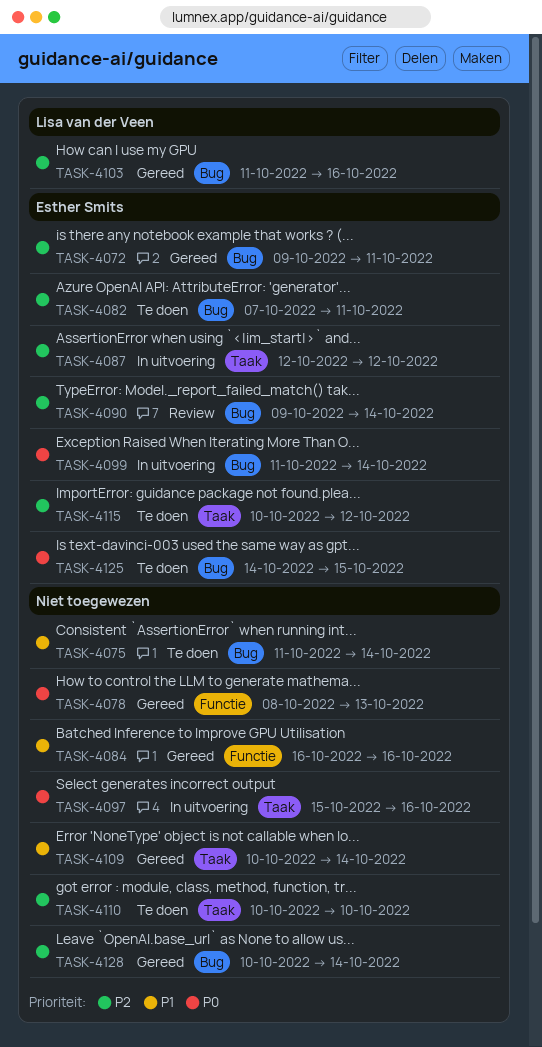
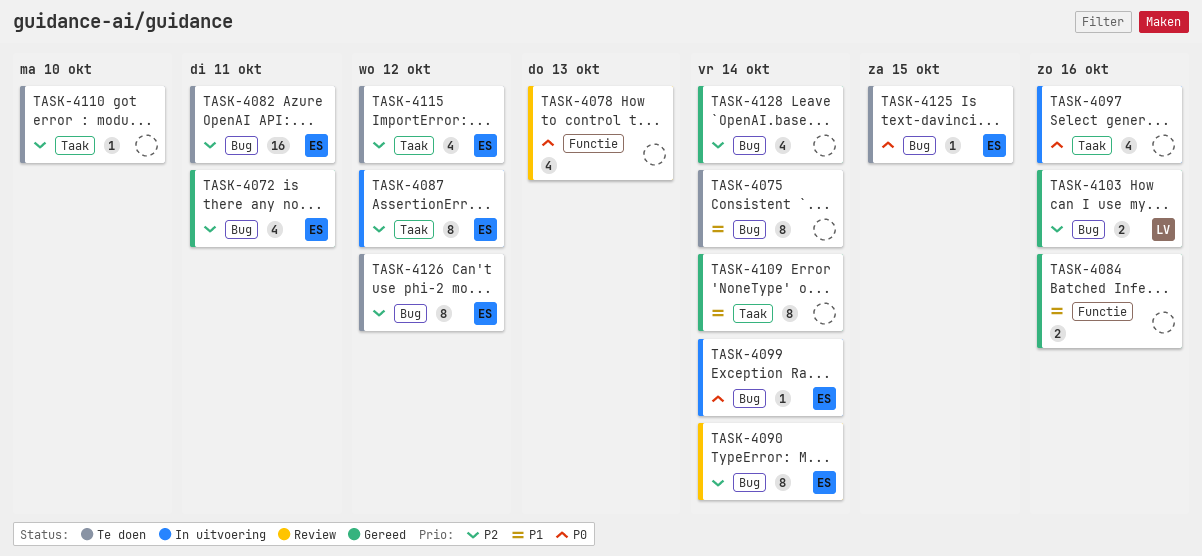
TASK-4078, status: Gereed -> Review
TASK-4126: none -> present

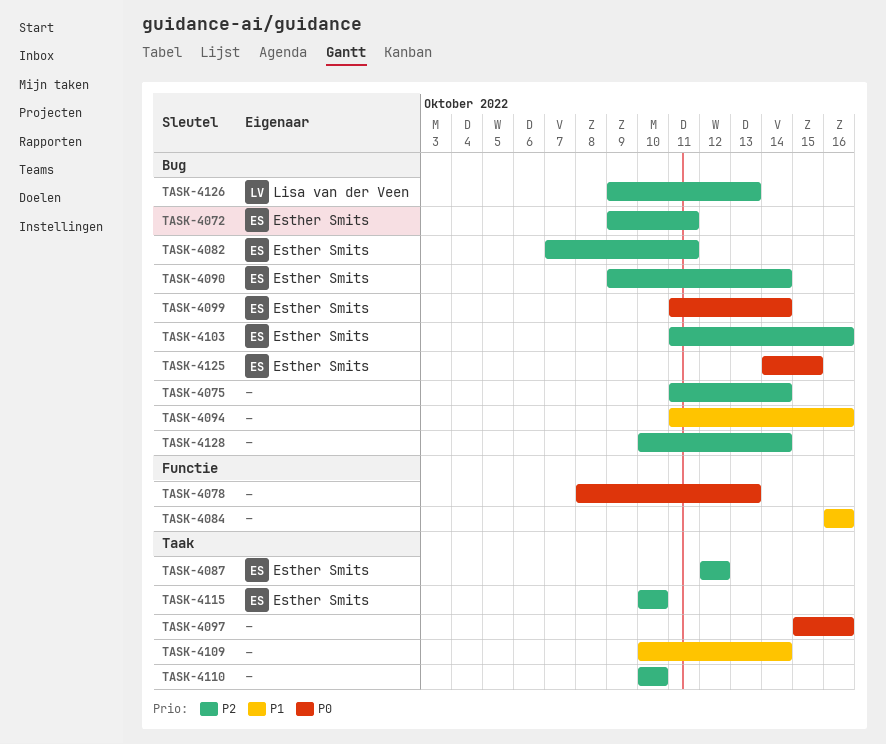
TASK-4075, priority: P1 -> P2
TASK-4094: none -> present
TASK-4103, owner: Lisa van der Veen -> Esther Smits
TASK-4115, due: Oct 12 -> Oct 10
TASK-4126, owner: Esther Smits -> Lisa van der Veen
TASK-4126, due: Oct 12 -> Oct 13

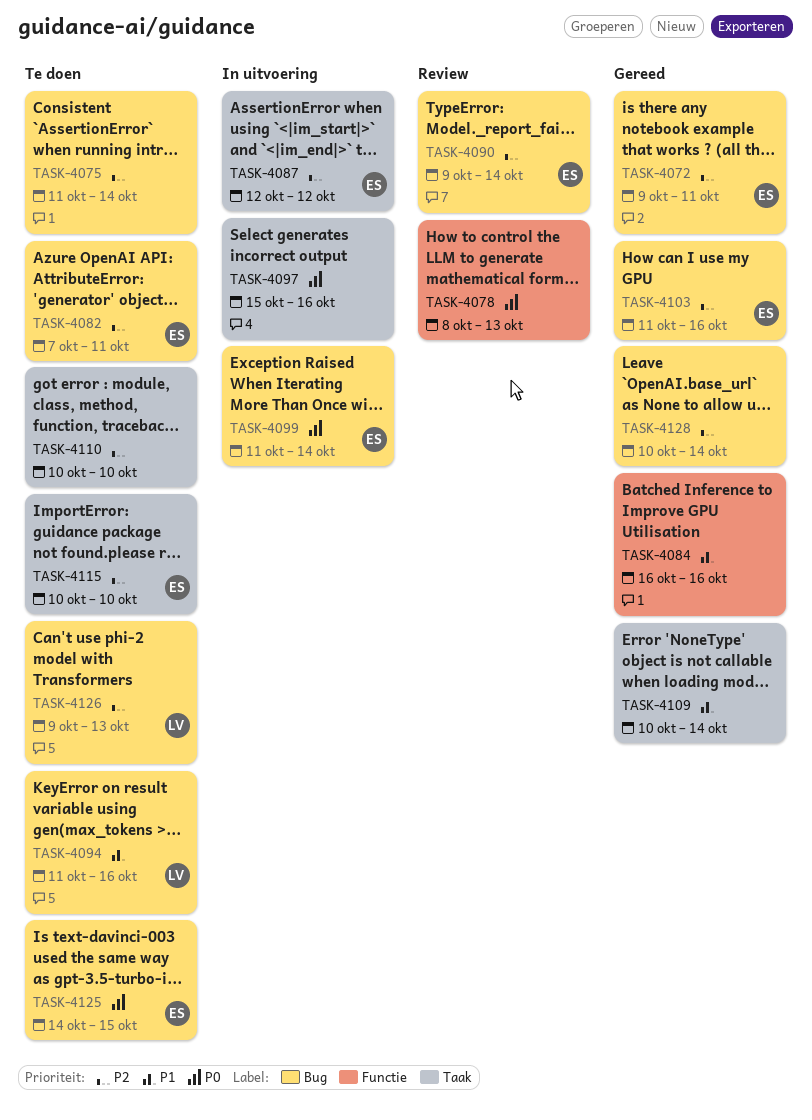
TASK-4094, owner: none -> Lisa van der Veen

